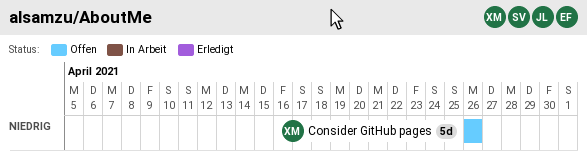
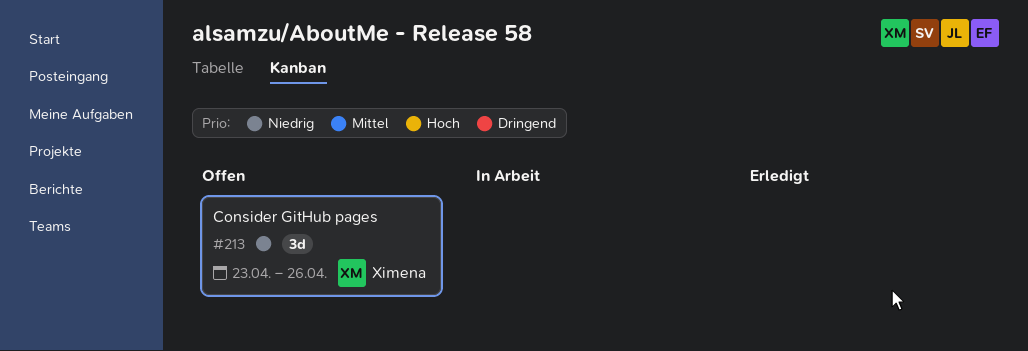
Consider GitHub pages, estimate: 5d -> 3d
Consider GitHub pages, start: Apr 26 -> Apr 23

